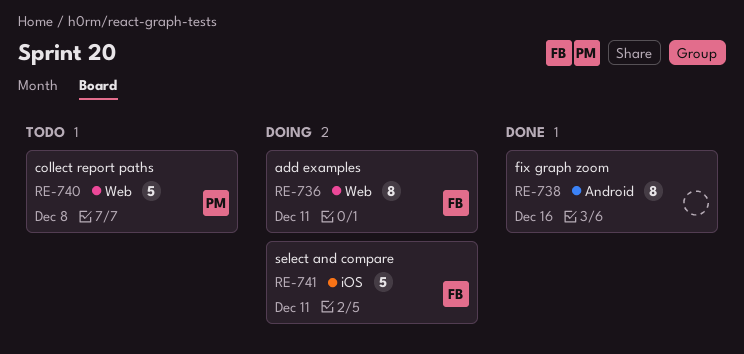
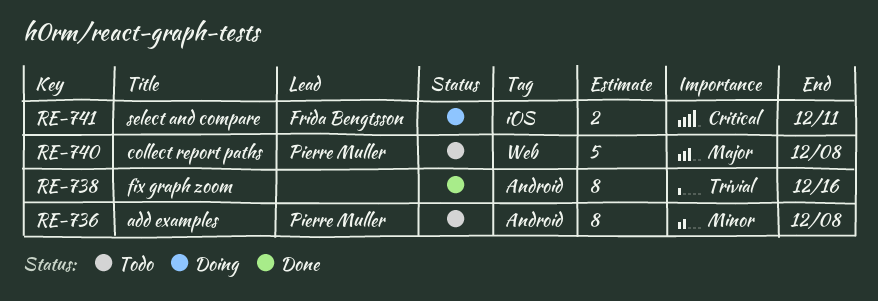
RE-736, status: Doing -> Todo
RE-736, owner: Frida Bengtsson -> Pierre Muller
RE-736, label: Web -> Android
RE-736, due: Dec 11 -> Dec 8
RE-741, estimate: 5 -> 2

